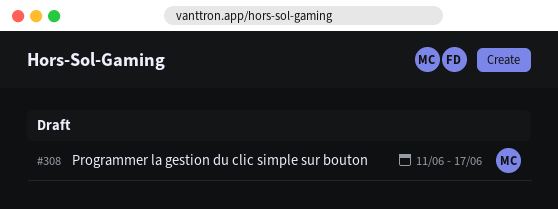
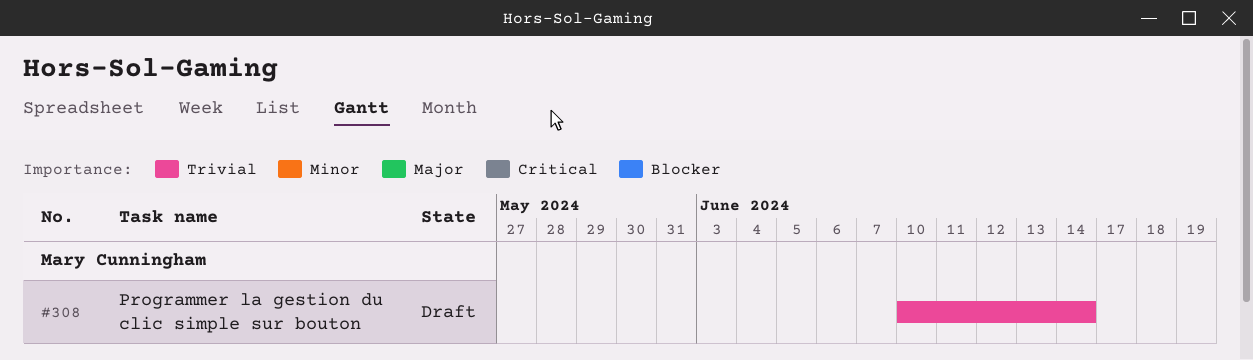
#308, start: Jun 11 -> Jun 10
#308, due: Jun 17 -> Jun 14

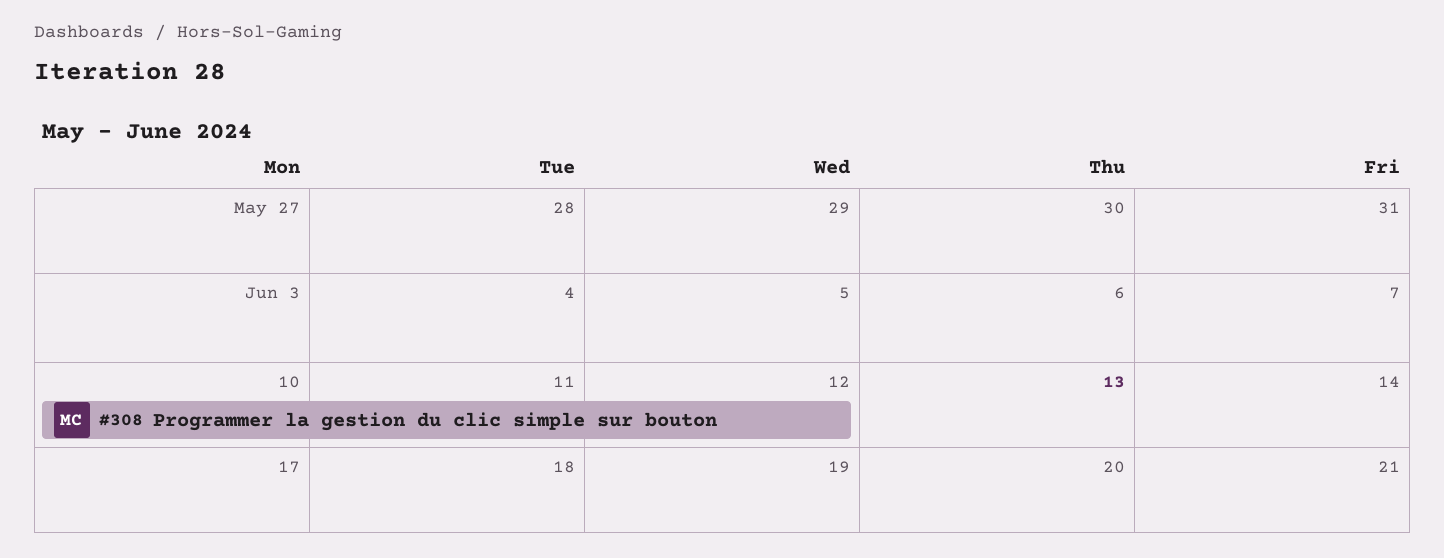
#308, due: Jun 14 -> Jun 12

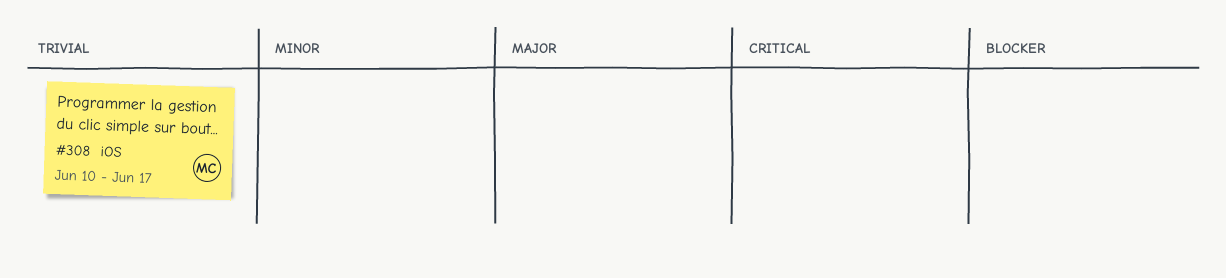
#308, due: Jun 12 -> Jun 17

